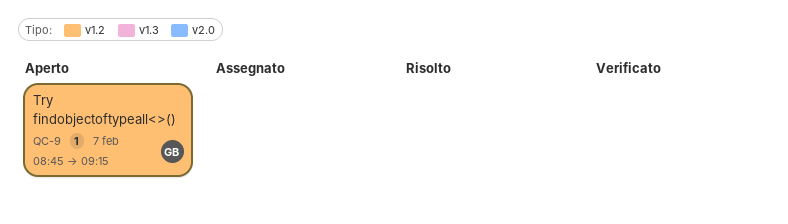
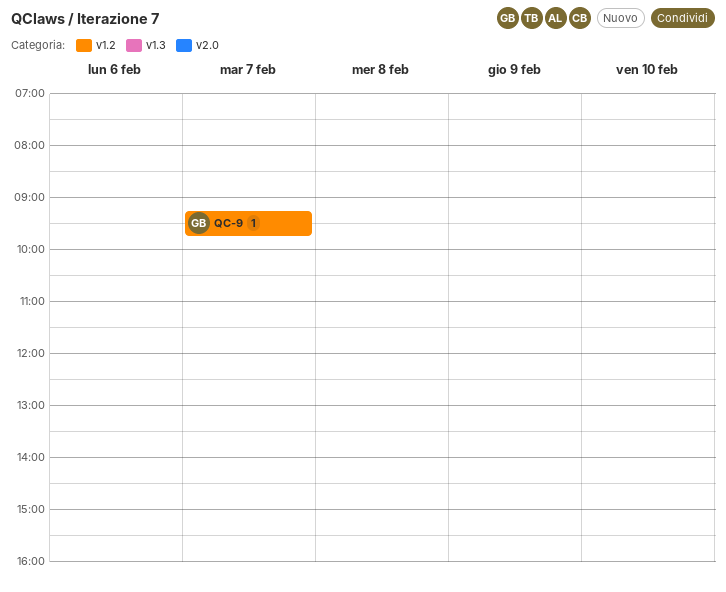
QC-9, begins: 08:45 -> 09:15
QC-9, ends: 09:15 -> 09:45

